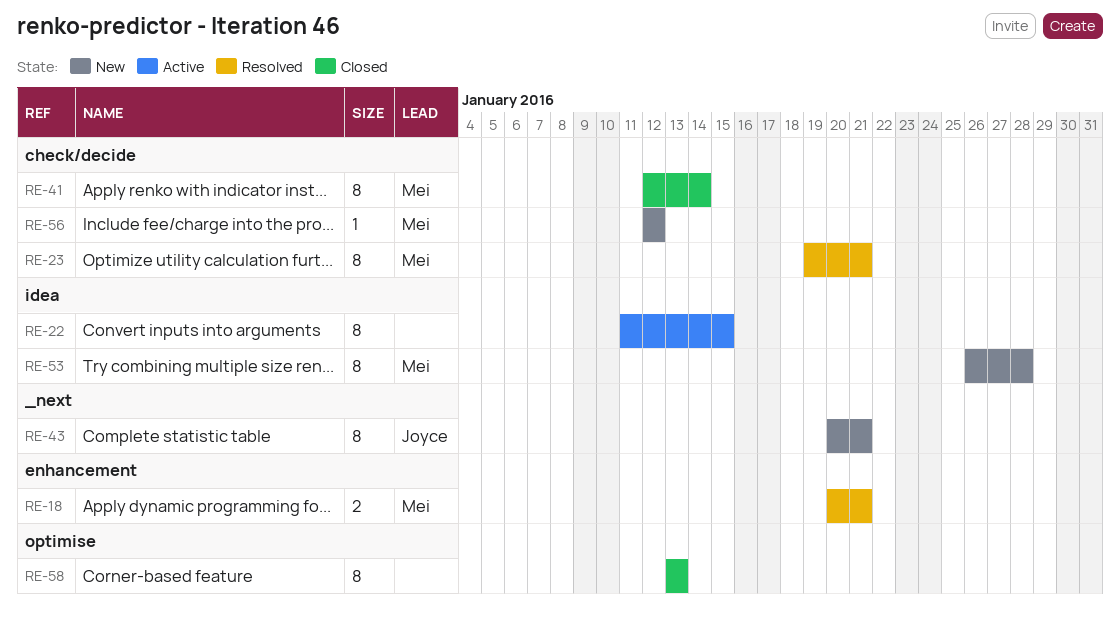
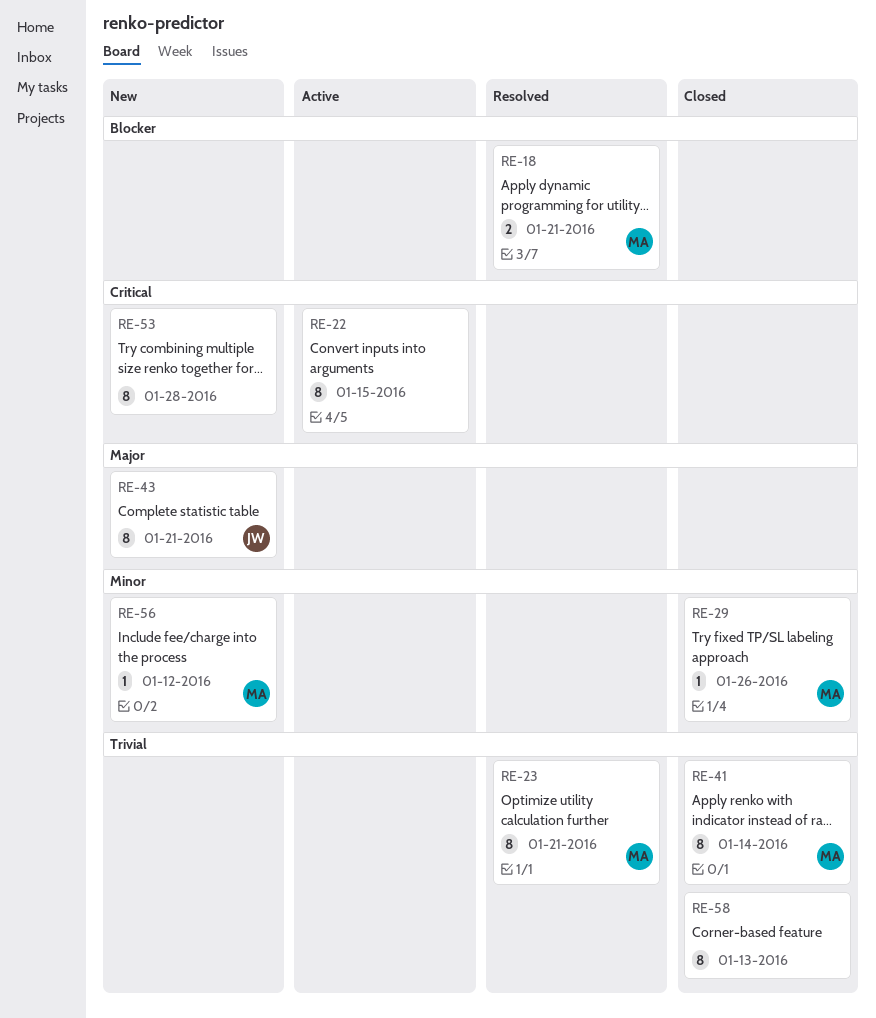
RE-29: none -> present
RE-53, owner: Mei -> none

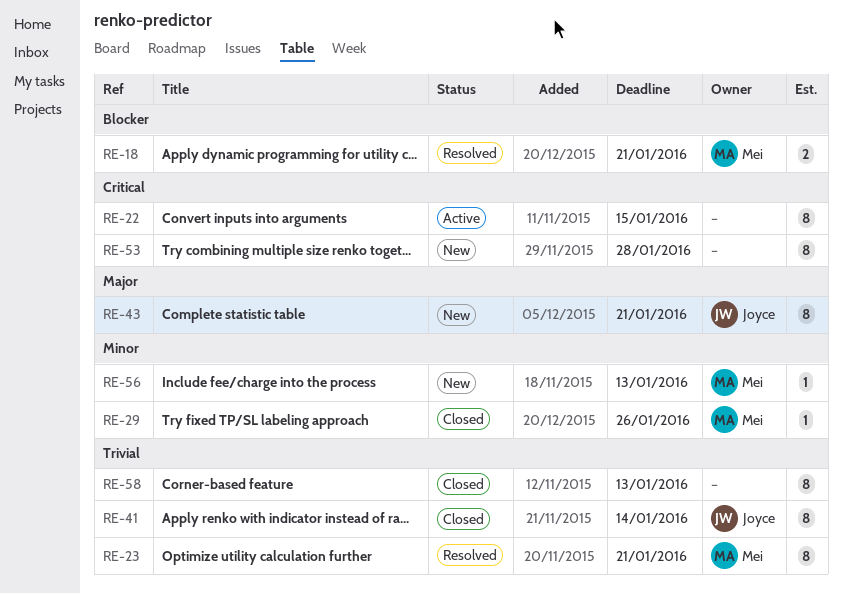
RE-41, owner: Mei -> Joyce
RE-56, due: Jan 12 -> Jan 13

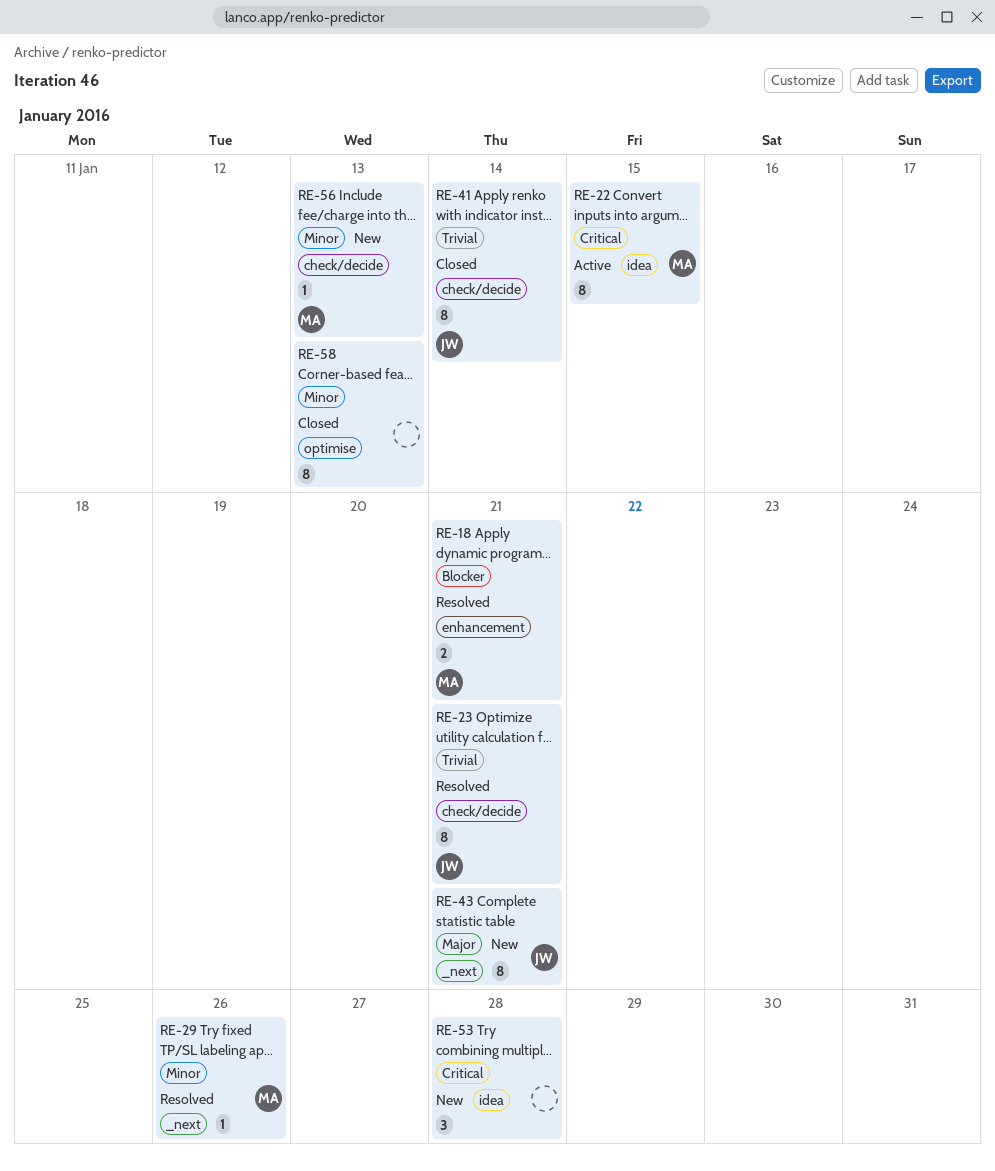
RE-22, owner: none -> Mei
RE-23, owner: Mei -> Joyce
RE-29, status: Closed -> Resolved
RE-53, estimate: 8 -> 3
RE-58, priority: Trivial -> Minor

